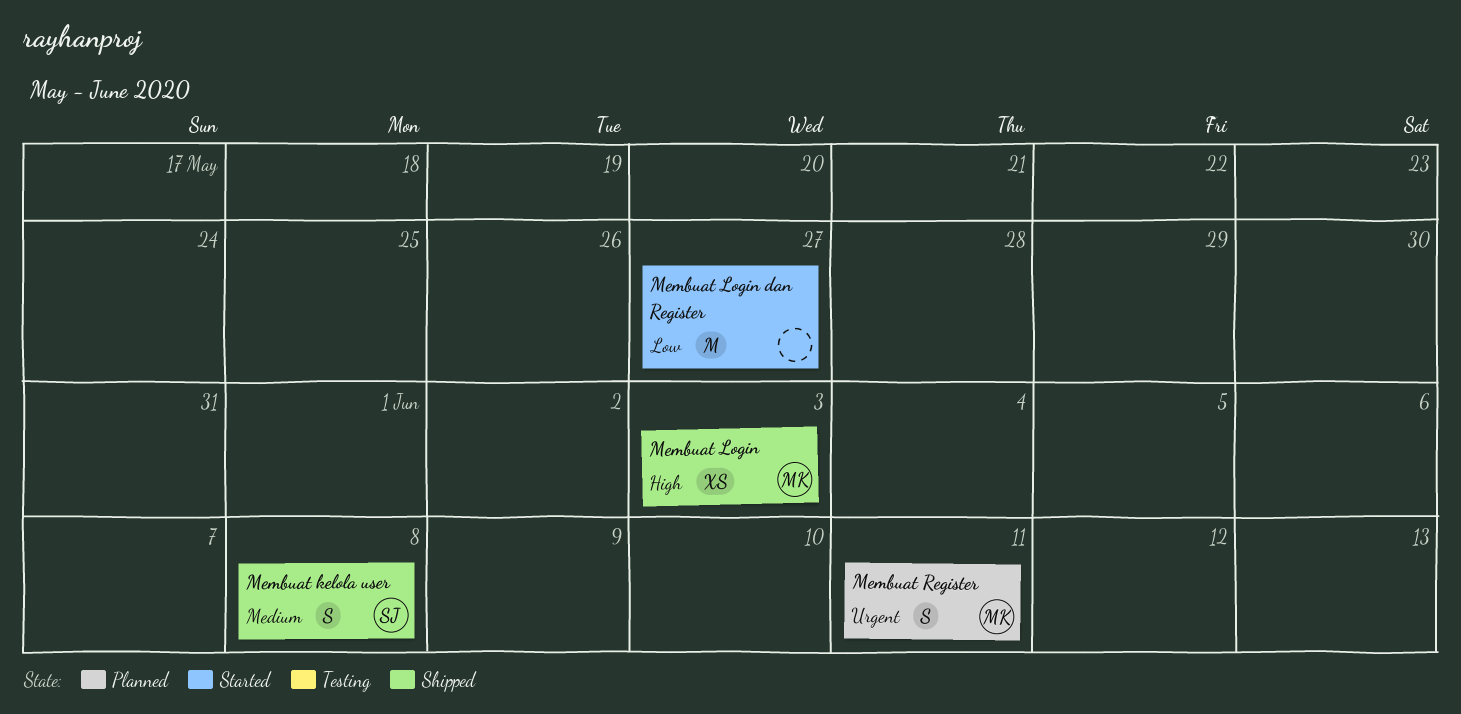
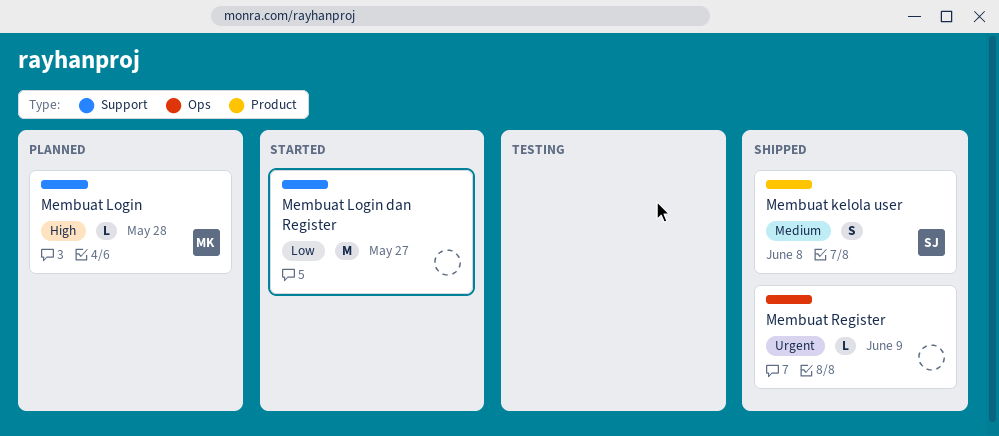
Membuat Login, status: Shipped -> Planned
Membuat Login, estimate: XS -> L
Membuat Login, due: Jun 3 -> May 28
Membuat Register, status: Planned -> Shipped
Membuat Register, owner: MK -> none
Membuat Register, estimate: S -> L
Membuat Register, due: Jun 11 -> Jun 9

